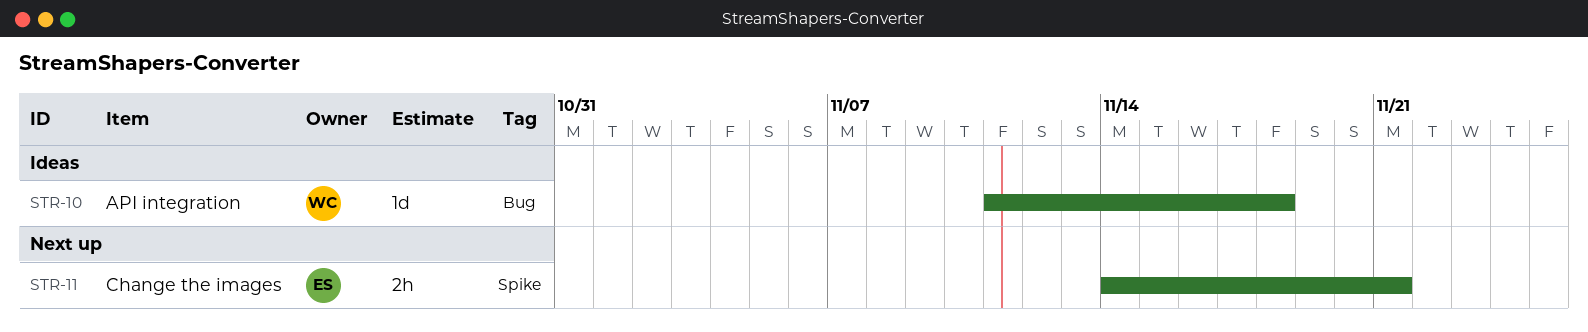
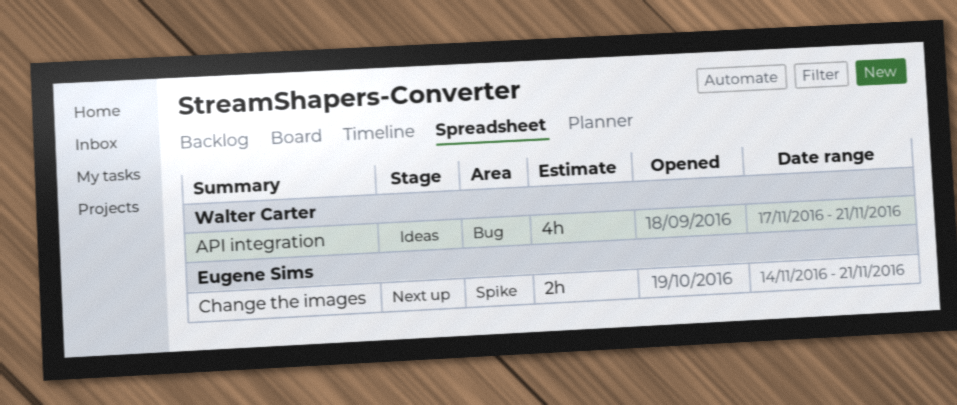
API integration, estimate: 1d -> 4h
API integration, start: Nov 11 -> Nov 17
API integration, due: Nov 18 -> Nov 21

